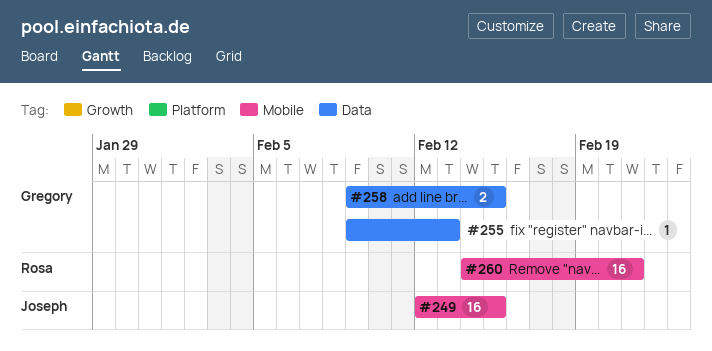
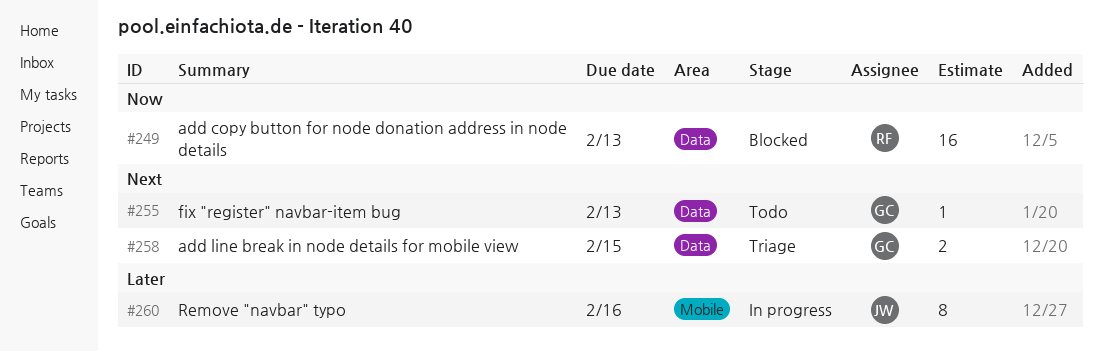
#249, owner: Joseph -> Rosa
#249, label: Mobile -> Data
#249, due: Feb 15 -> Feb 13
#260, owner: Rosa -> Joseph
#260, estimate: 16 -> 8
#260, due: Feb 21 -> Feb 16

